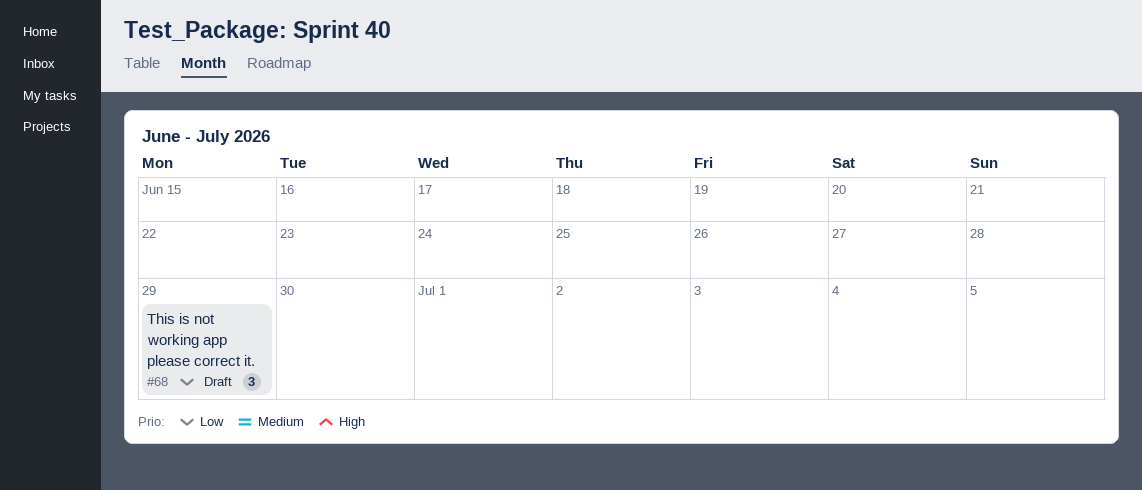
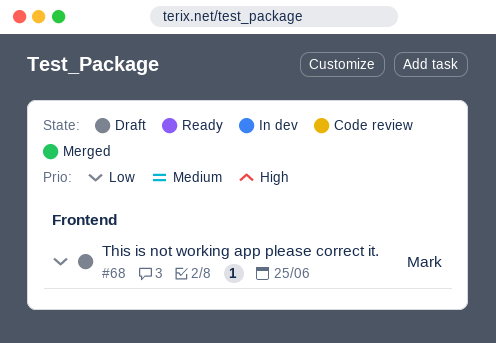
#68, estimate: 3 -> 1
#68, due: Jun 29 -> Jun 25

